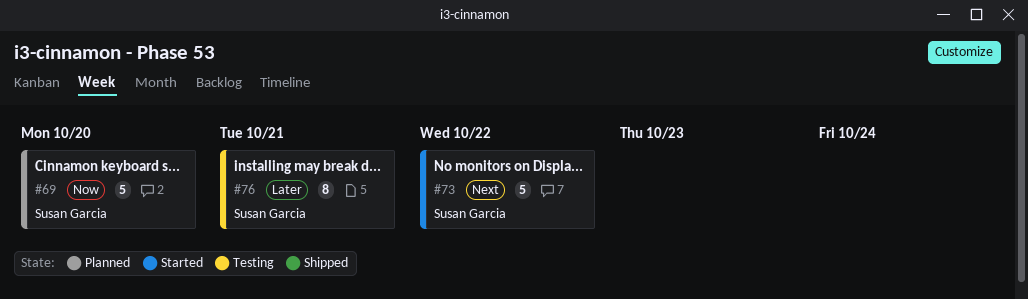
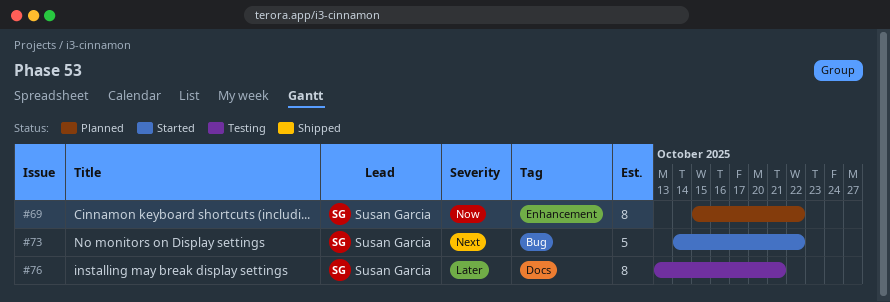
#69, estimate: 5 -> 8
#69, due: Oct 20 -> Oct 22

